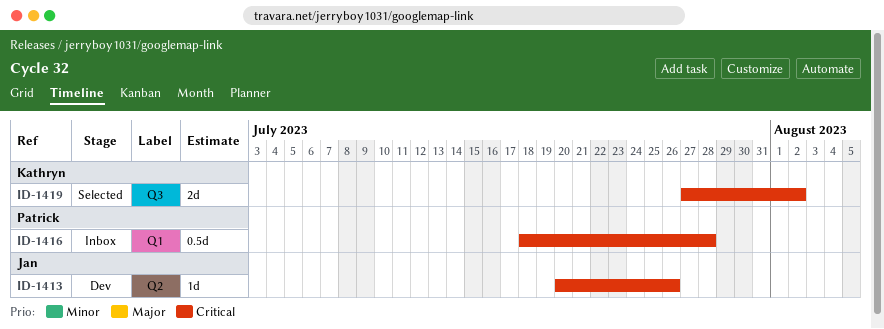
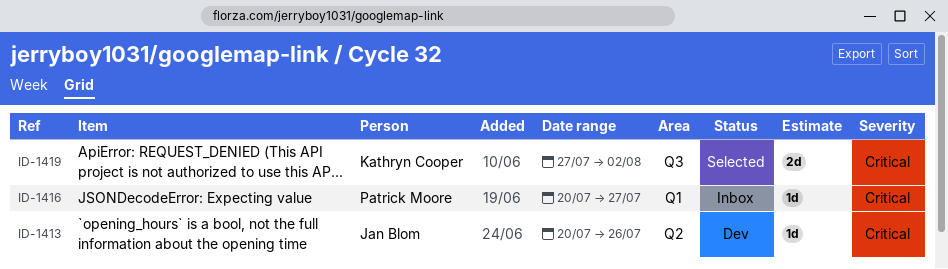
ID-1416, estimate: 0.5d -> 1d
ID-1416, start: Jul 18 -> Jul 20
ID-1416, due: Jul 28 -> Jul 27

